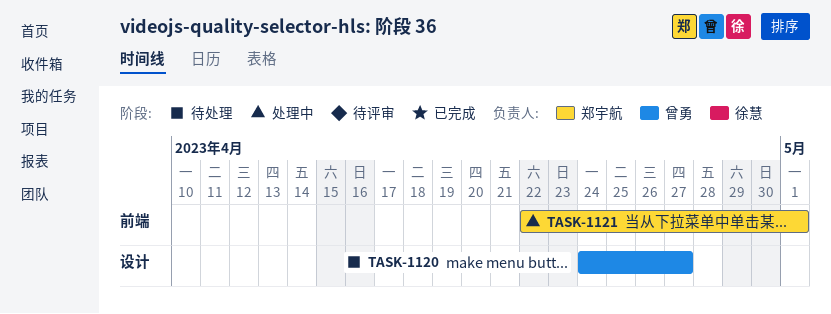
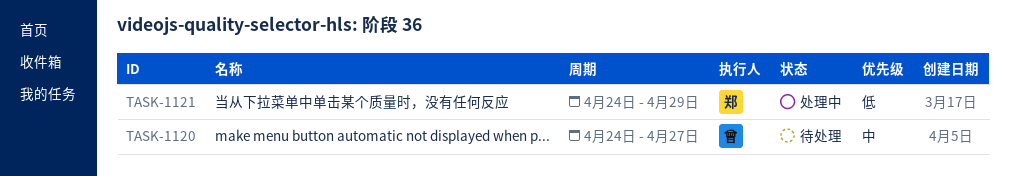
TASK-1121, start: Apr 22 -> Apr 24
TASK-1121, due: May 1 -> Apr 29

